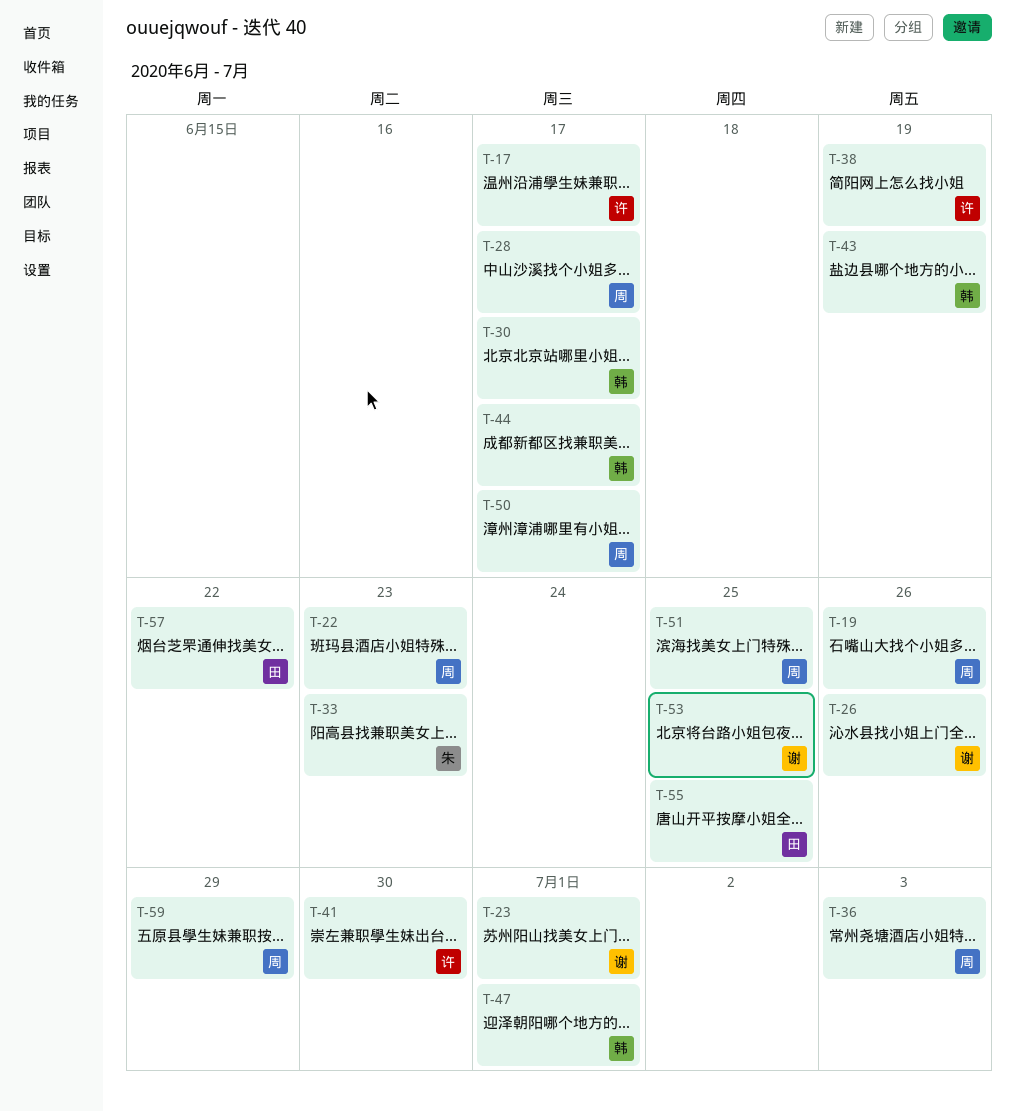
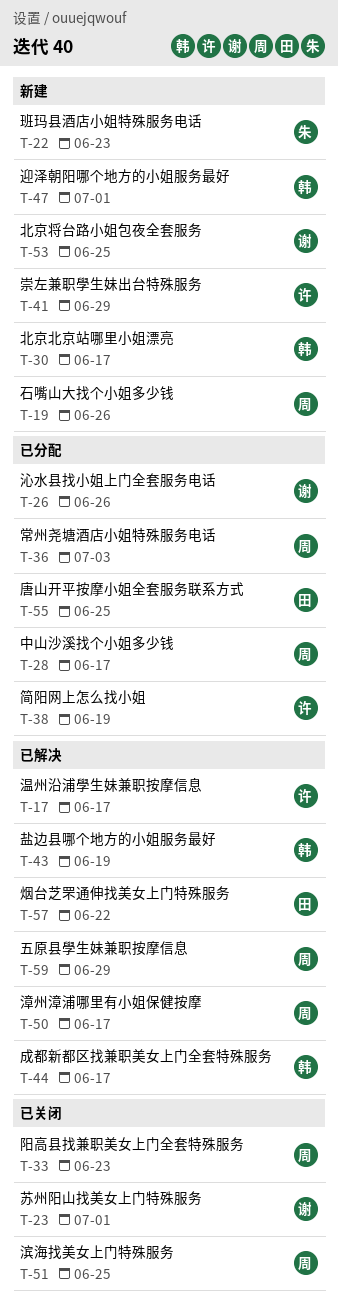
T-22, owner: 周 -> 朱
T-33, owner: 朱 -> 周
T-41, due: Jun 30 -> Jun 29

